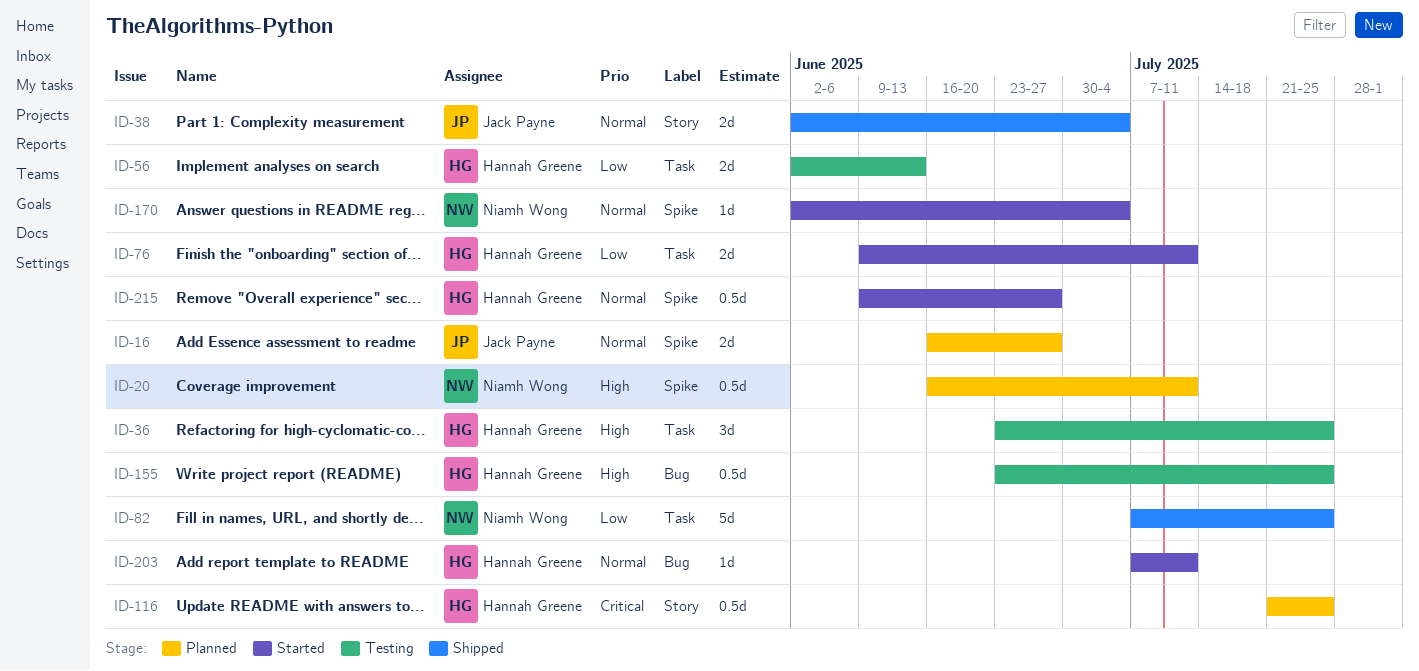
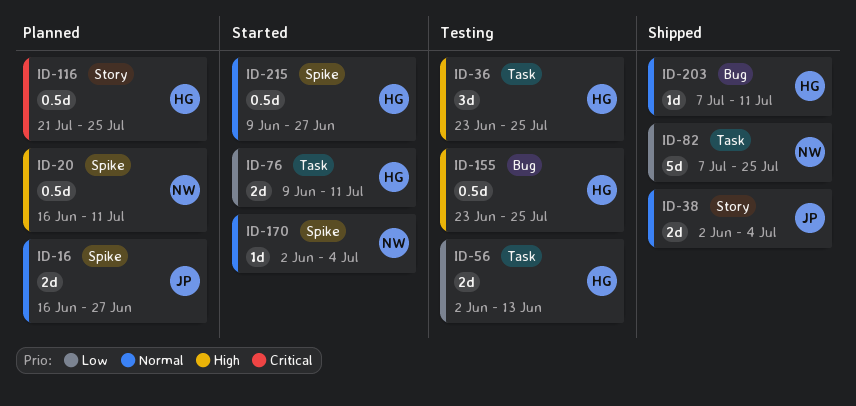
ID-203, status: Started -> Shipped

